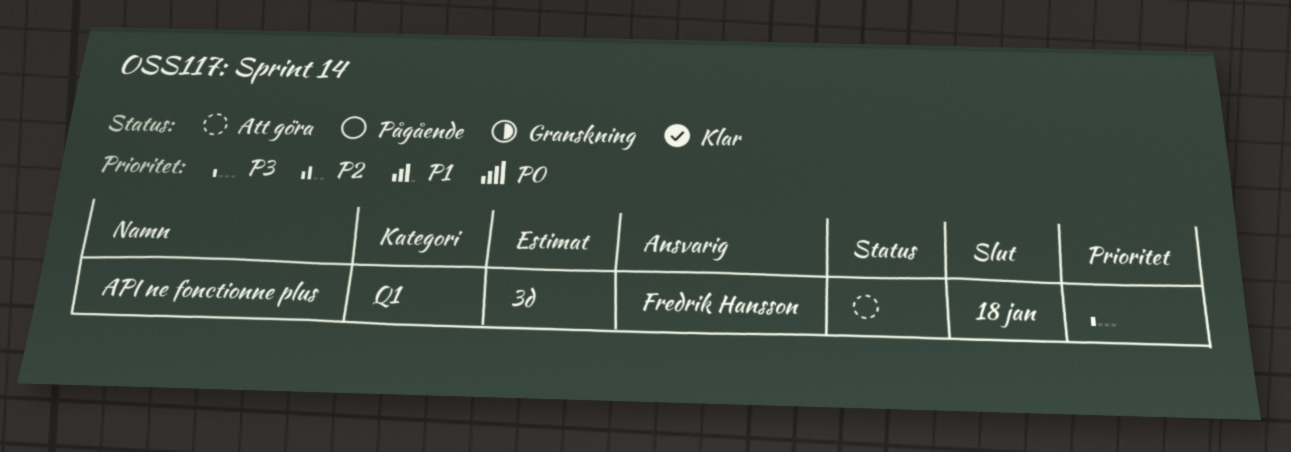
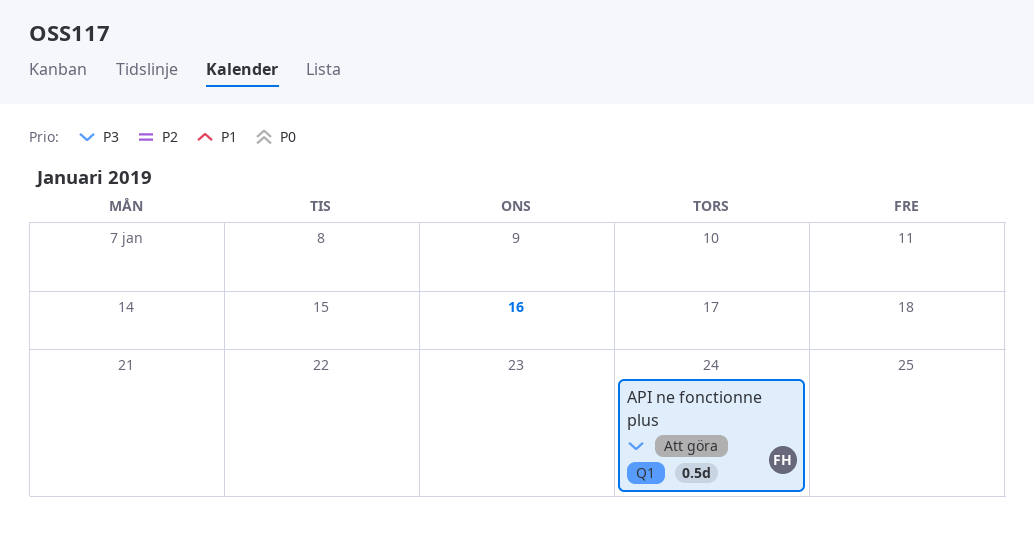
API ne fonctionne plus, estimate: 3d -> 0.5d
API ne fonctionne plus, due: Jan 18 -> Jan 24

